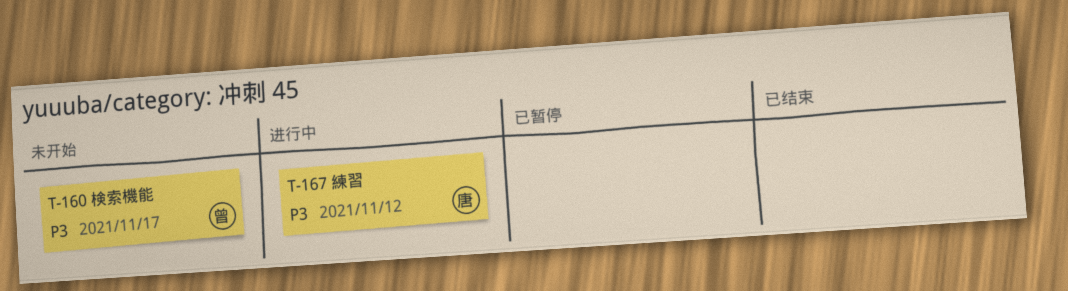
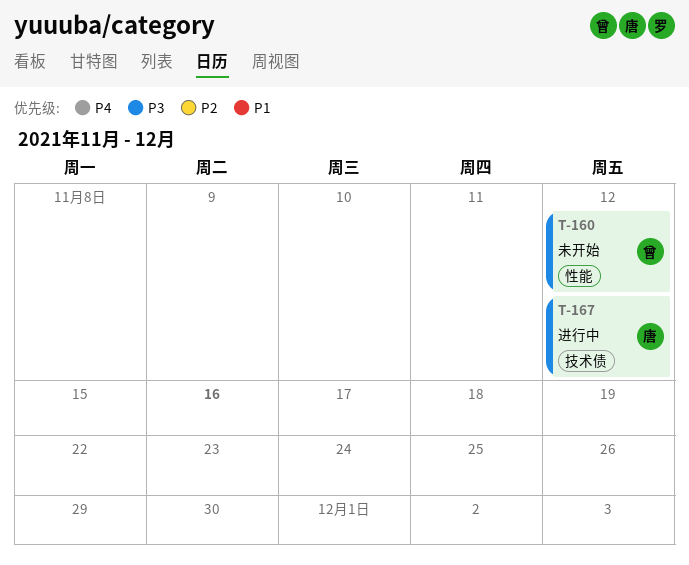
T-160, due: Nov 17 -> Nov 12

